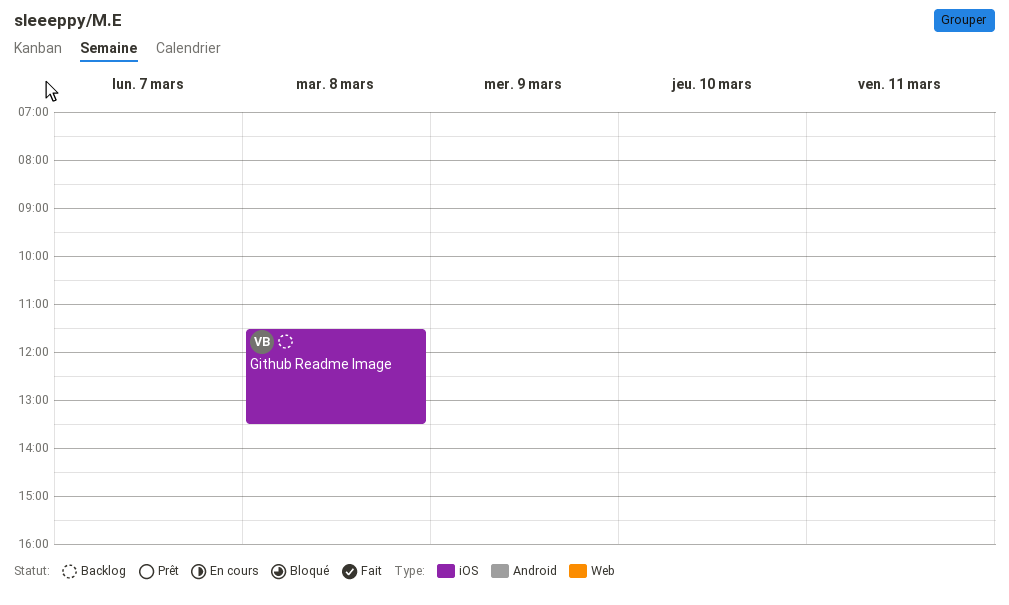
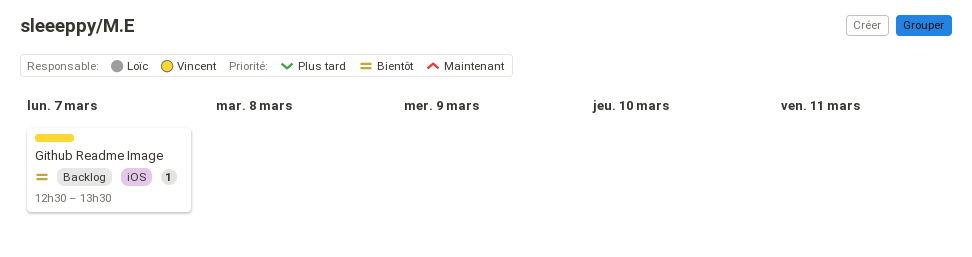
Github Readme Image, day: Mar 8 -> Mar 7
Github Readme Image, begins: 11:30 -> 12:30

